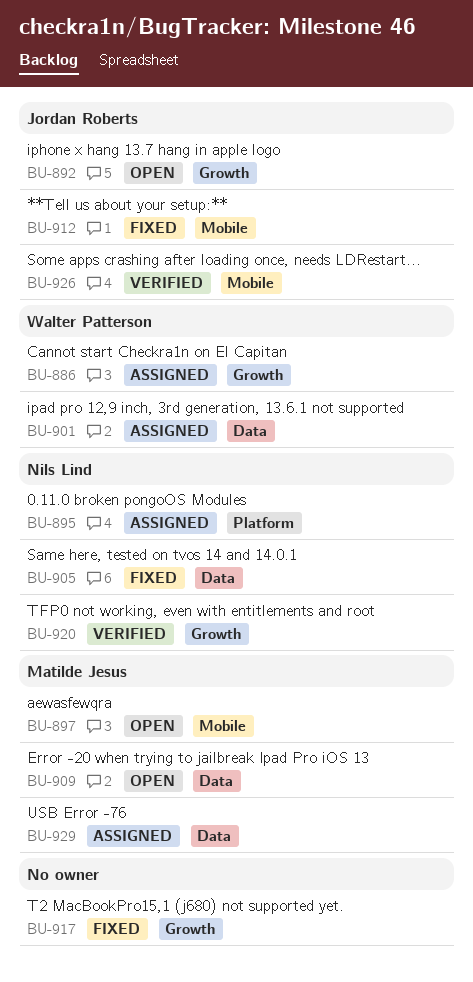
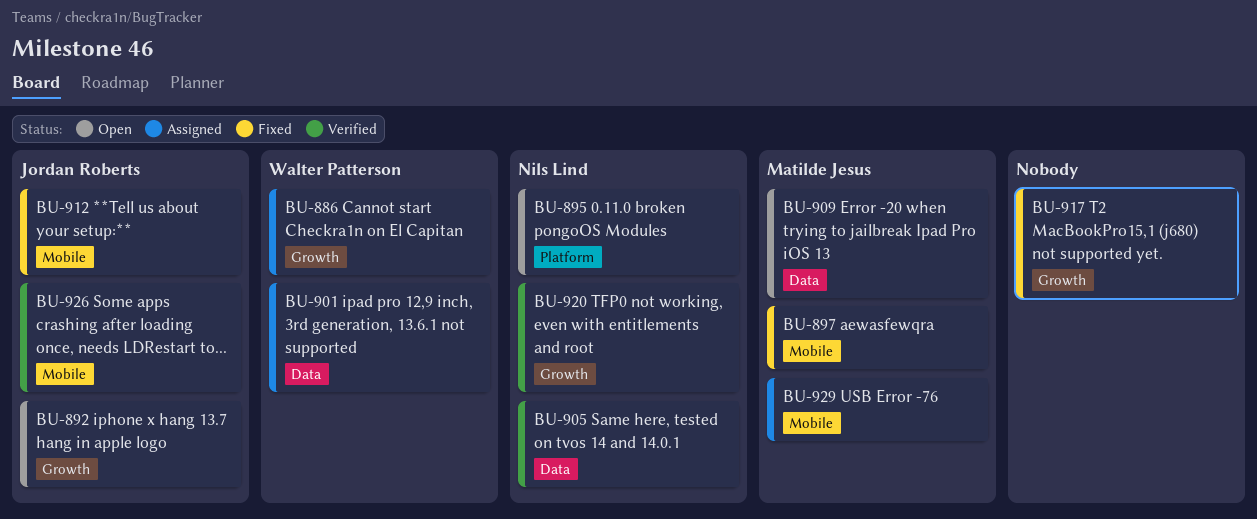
BU-895, status: Assigned -> Open
BU-897, status: Open -> Fixed
BU-905, status: Fixed -> Verified
BU-929, label: Data -> Mobile

